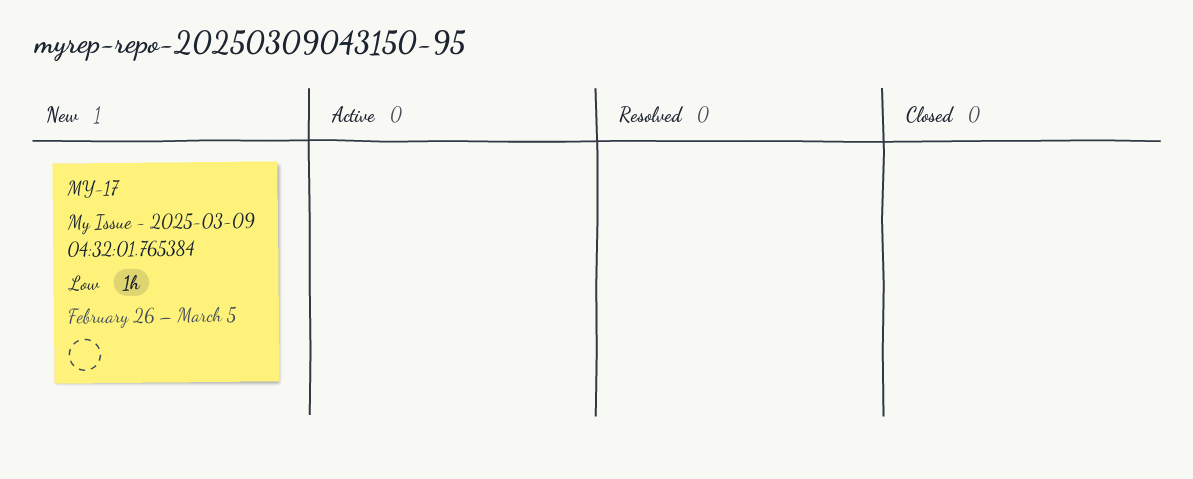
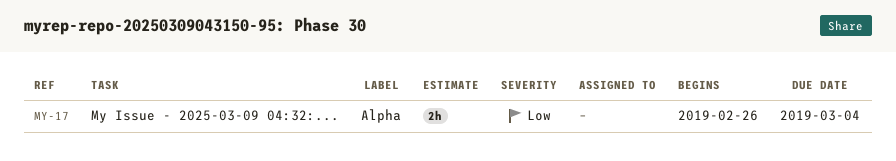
MY-17, estimate: 1h -> 2h
MY-17, due: Mar 5 -> Mar 4

